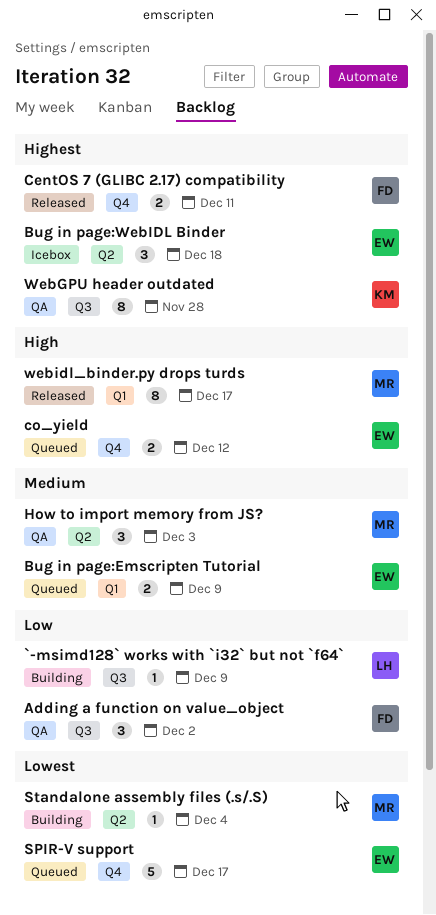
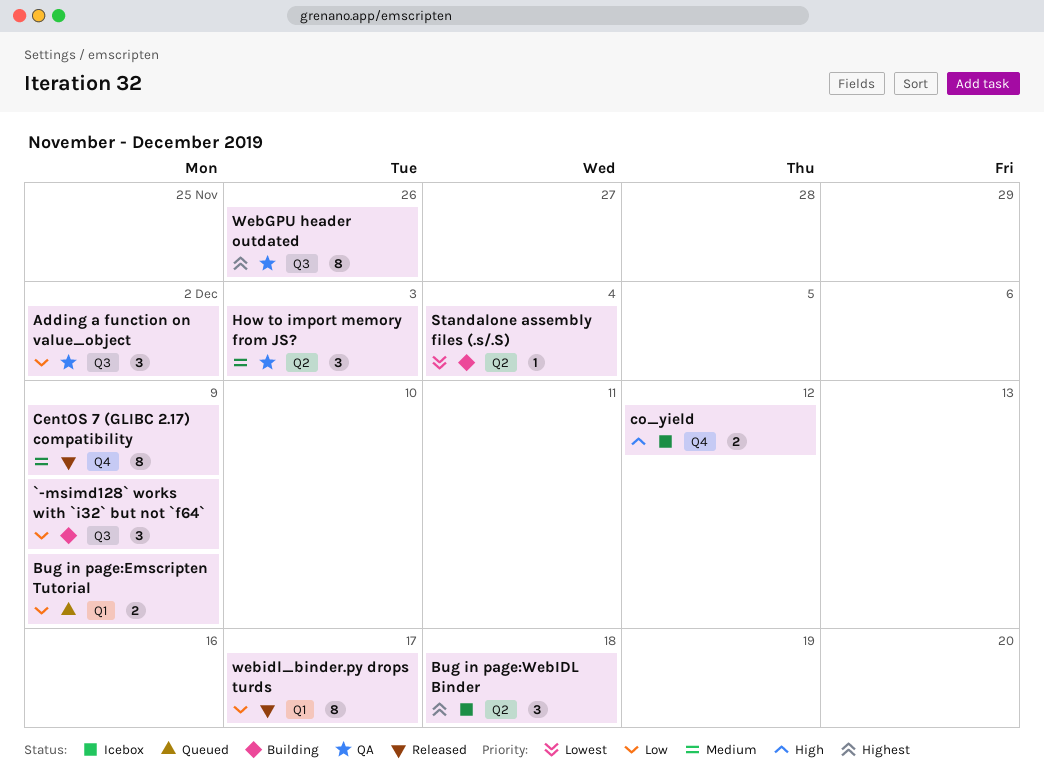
`-msimd128` works with `i32` but not `f64`, estimate: 1 -> 3
Bug in page:Emscripten Tutorial, priority: Medium -> Low
CentOS 7 (GLIBC 2.17) compatibility, priority: Highest -> Medium
CentOS 7 (GLIBC 2.17) compatibility, estimate: 2 -> 8
CentOS 7 (GLIBC 2.17) compatibility, due: Dec 11 -> Dec 9
co_yield, status: Queued -> Icebox
SPIR-V support: present -> none
WebGPU header outdated, due: Nov 28 -> Nov 26
webidl_binder.py drops turds, priority: High -> Low

